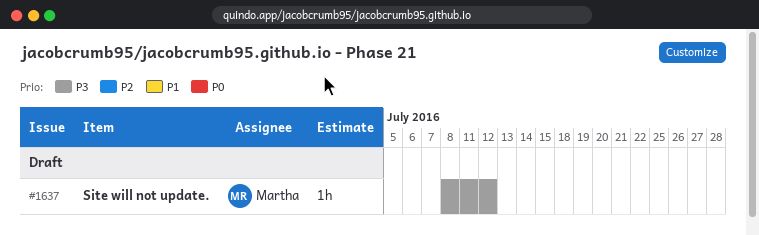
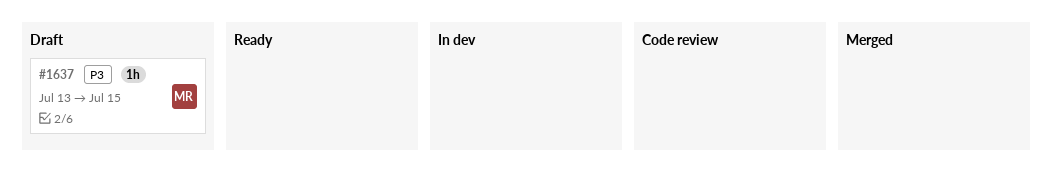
#1637, start: Jul 8 -> Jul 13
#1637, due: Jul 12 -> Jul 15

